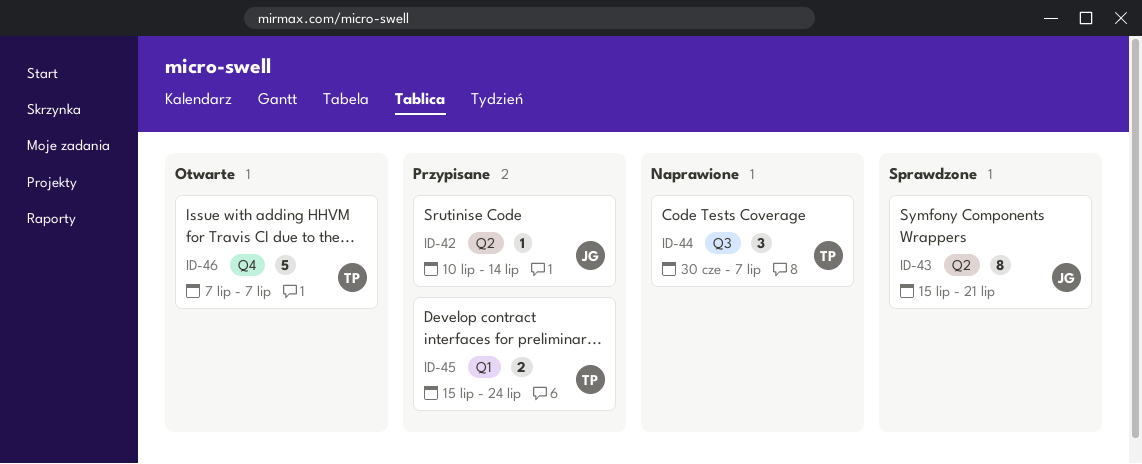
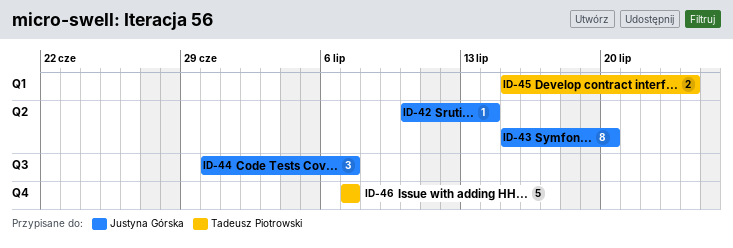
ID-43, due: Jul 21 -> Jul 20
ID-44, owner: Tadeusz Piotrowski -> Justyna Górska

